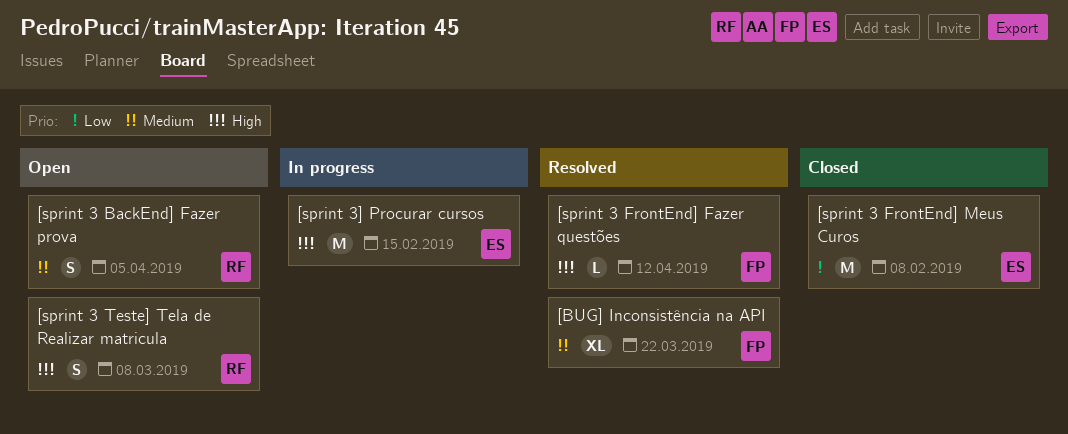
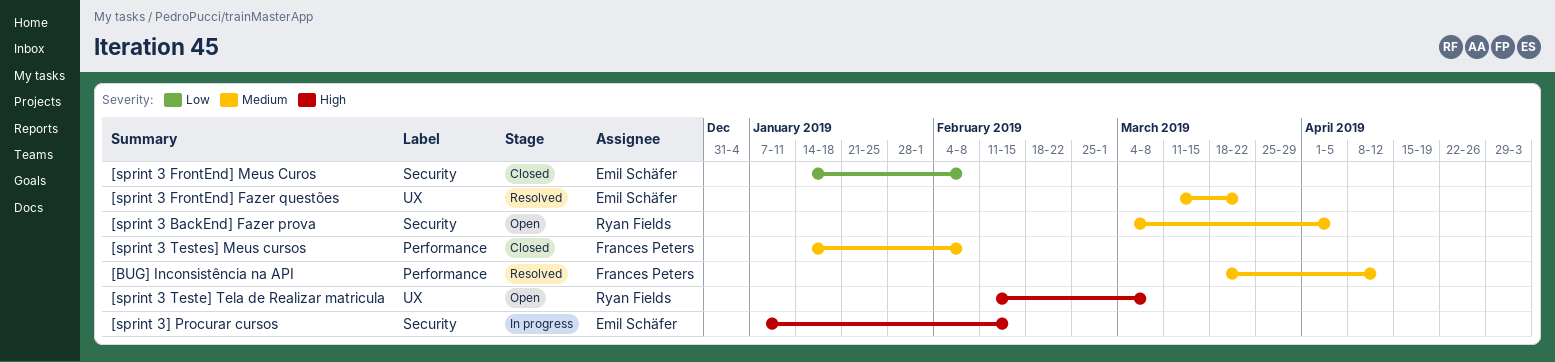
[BUG] Inconsistência na API, due: Mar 22 -> Apr 12
[sprint 3 FrontEnd] Fazer questões, owner: Frances Peters -> Emil Schäfer
[sprint 3 FrontEnd] Fazer questões, priority: High -> Medium
[sprint 3 FrontEnd] Fazer questões, due: Apr 12 -> Mar 22
[sprint 3 Testes] Meus cursos: none -> present

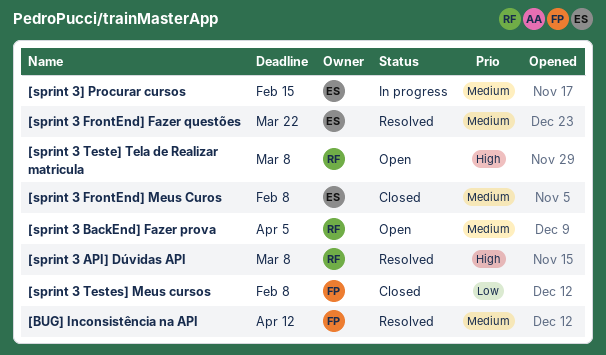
[sprint 3 API] Dúvidas API: none -> present
[sprint 3 FrontEnd] Meus Curos, priority: Low -> Medium
[sprint 3 Testes] Meus cursos, priority: Medium -> Low
[sprint 3] Procurar cursos, priority: High -> Medium

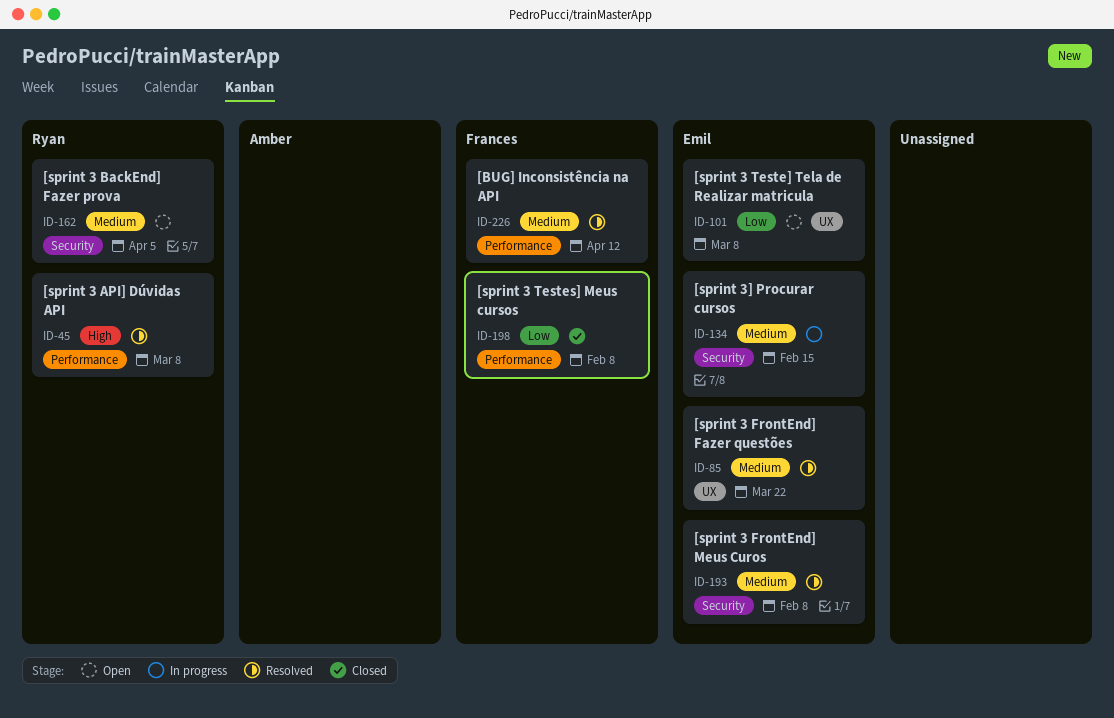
[sprint 3 FrontEnd] Meus Curos, status: Closed -> Resolved
[sprint 3 Teste] Tela de Realizar matricula, owner: Ryan -> Emil
[sprint 3 Teste] Tela de Realizar matricula, priority: High -> Low

